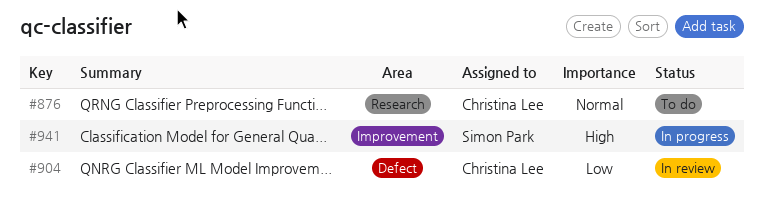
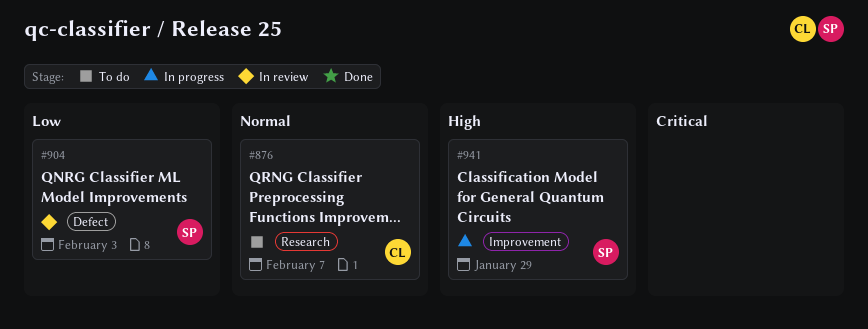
#904, owner: Christina Lee -> Simon Park

